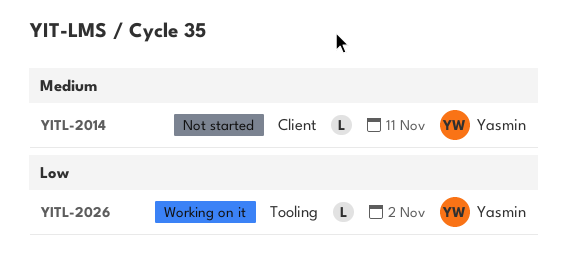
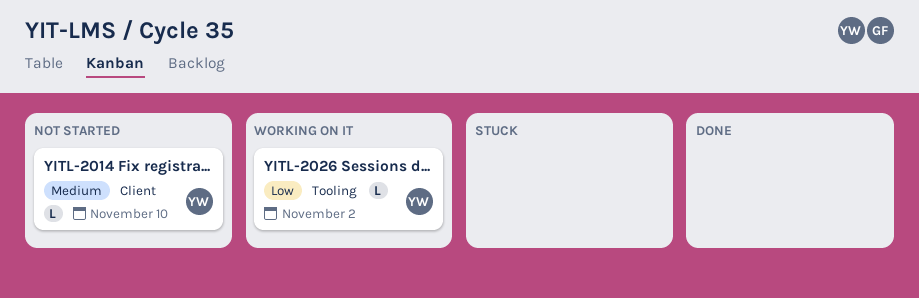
YITL-2014, due: Nov 11 -> Nov 10

